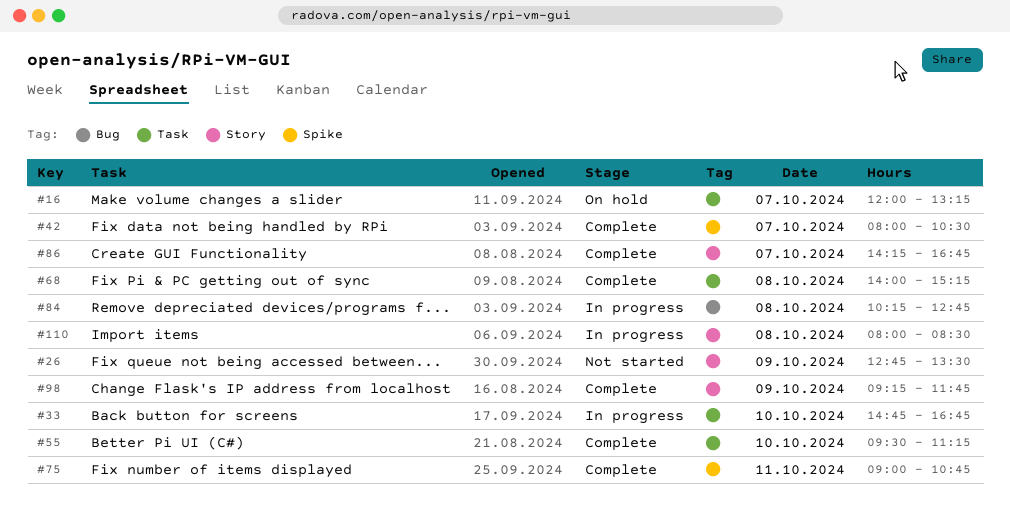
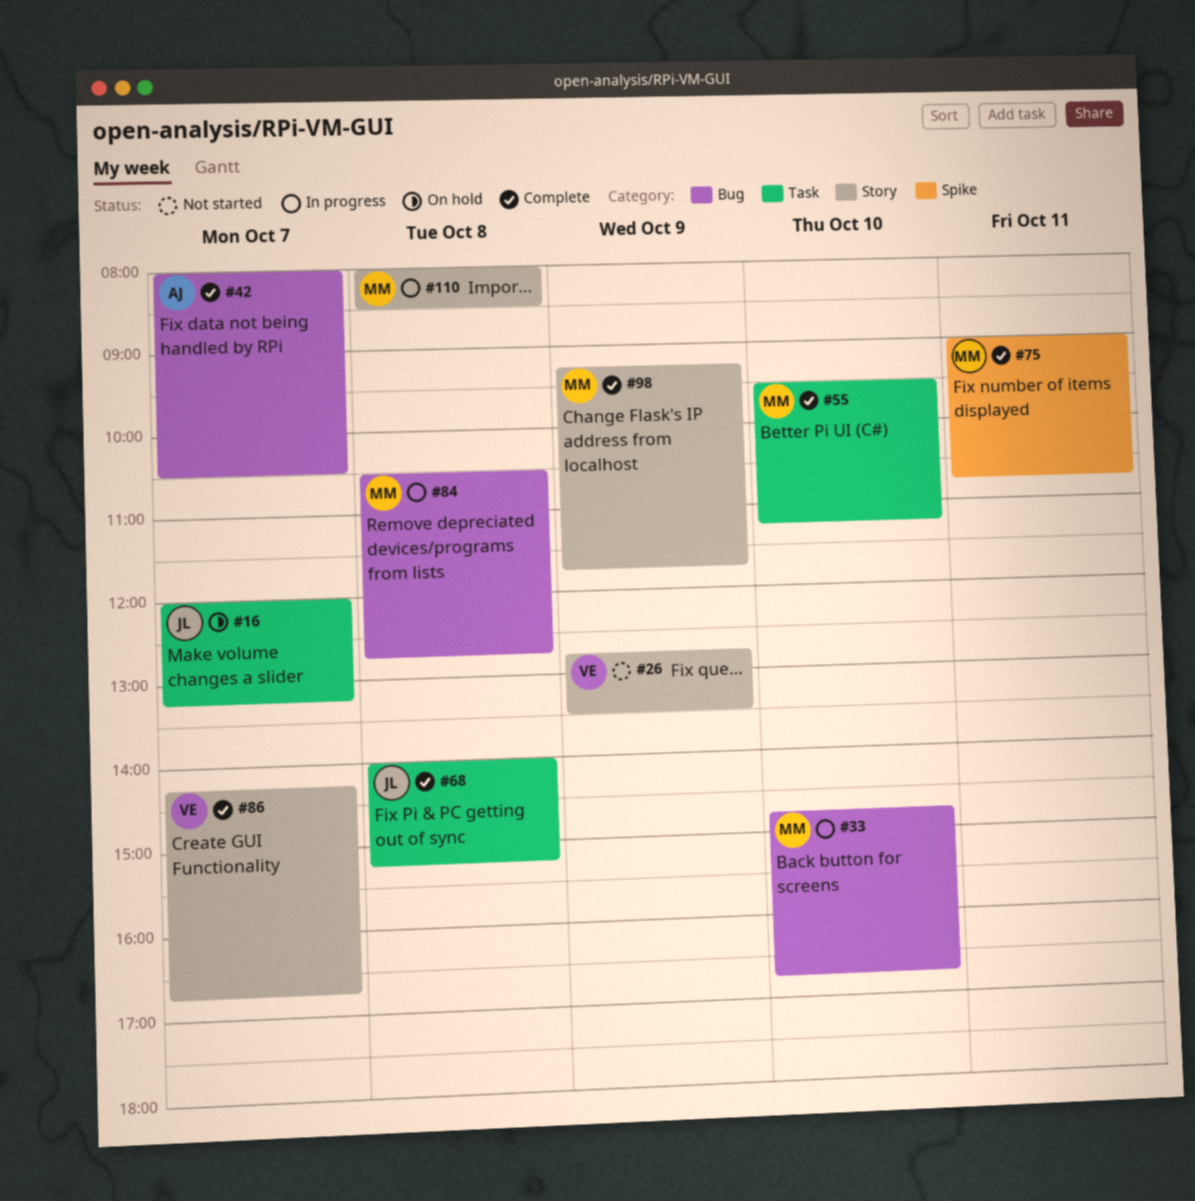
#33, label: Task -> Bug
#42, label: Spike -> Bug
#84, begins: 10:15 -> 10:30

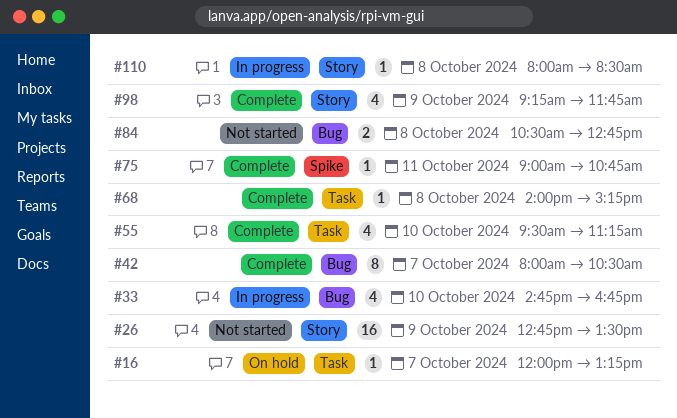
#84, status: In progress -> Not started
#86: present -> none

